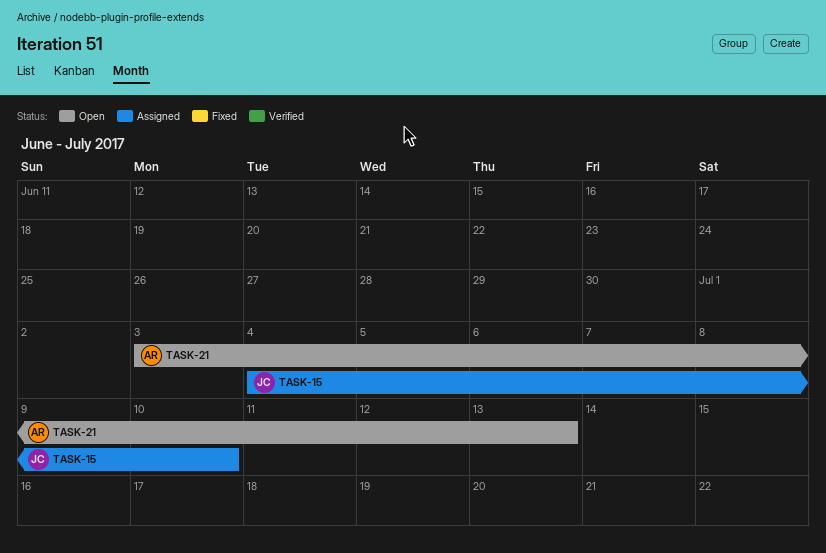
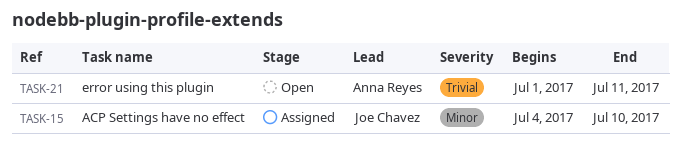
TASK-21, start: Jul 3 -> Jul 1
TASK-21, due: Jul 13 -> Jul 11

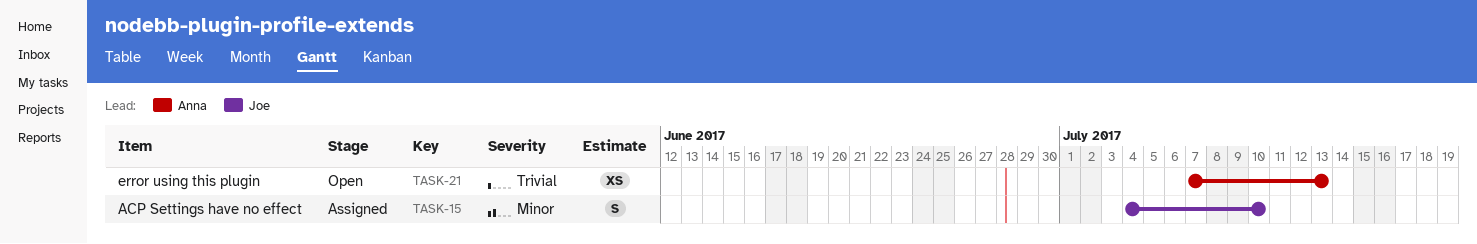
TASK-21, start: Jul 1 -> Jul 7
TASK-21, due: Jul 11 -> Jul 13

